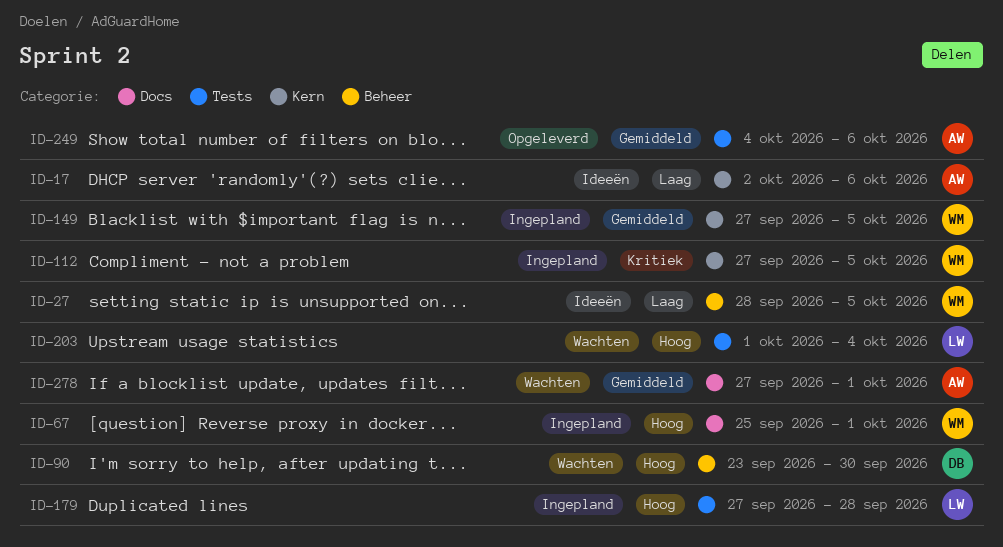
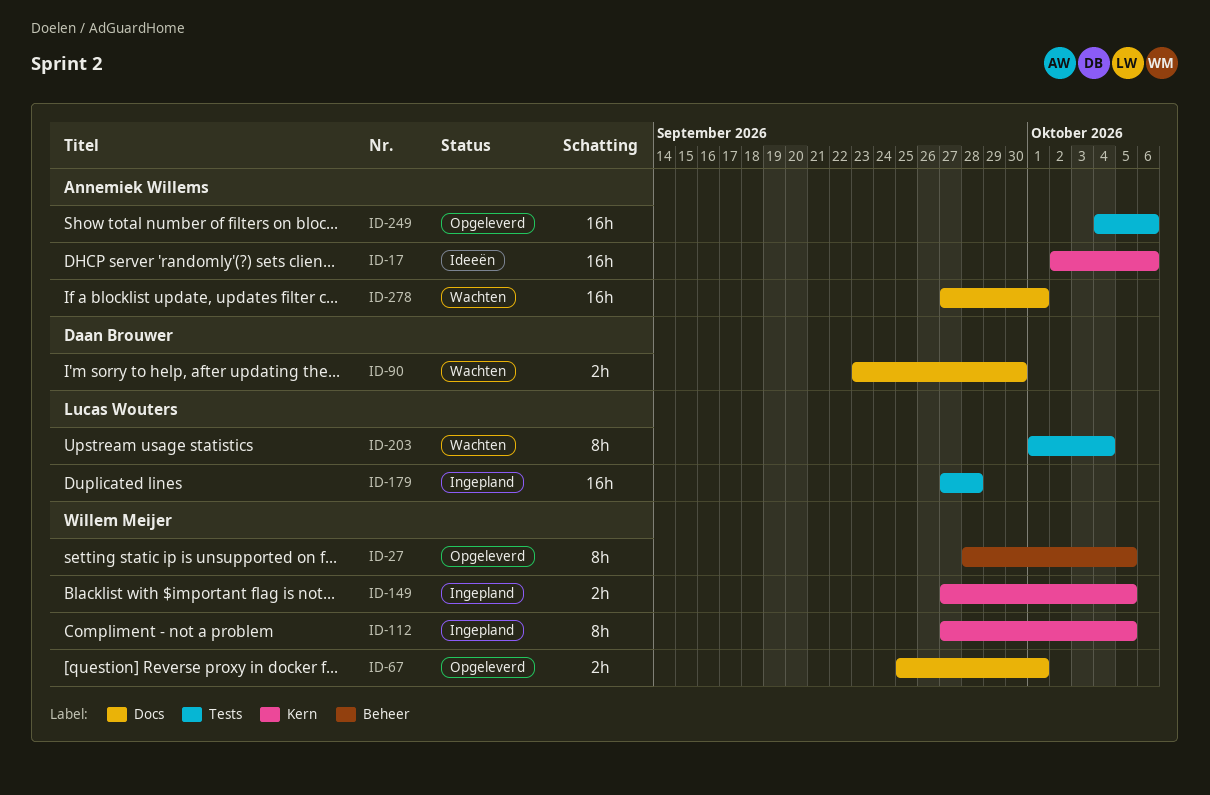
ID-27, status: Ideeën -> Opgeleverd
ID-67, status: Ingepland -> Opgeleverd
ID-90, label: Beheer -> Docs

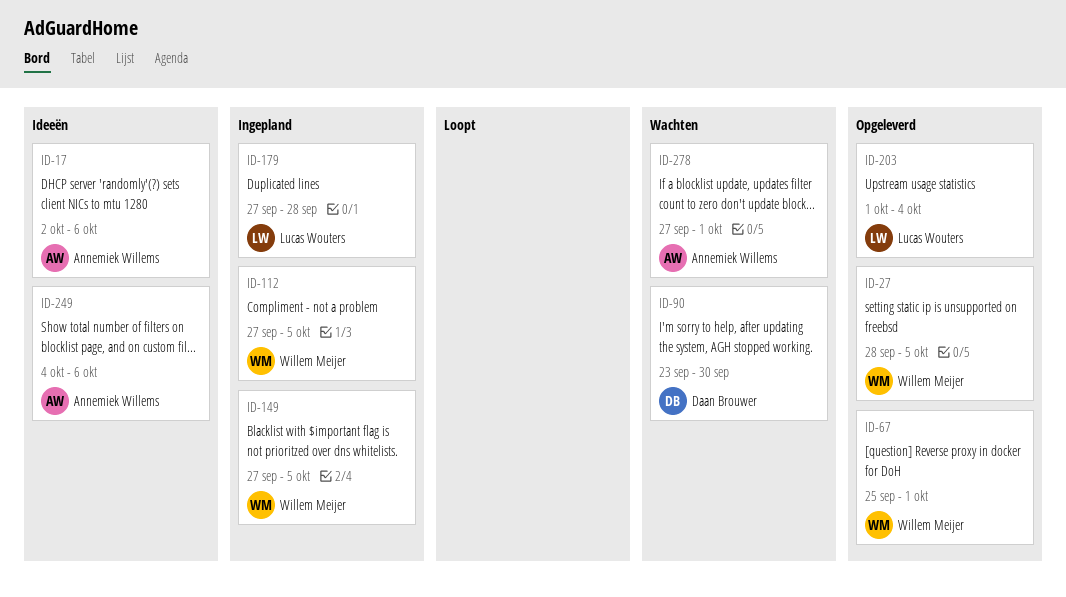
ID-203, status: Wachten -> Opgeleverd
ID-249, status: Opgeleverd -> Ideeën

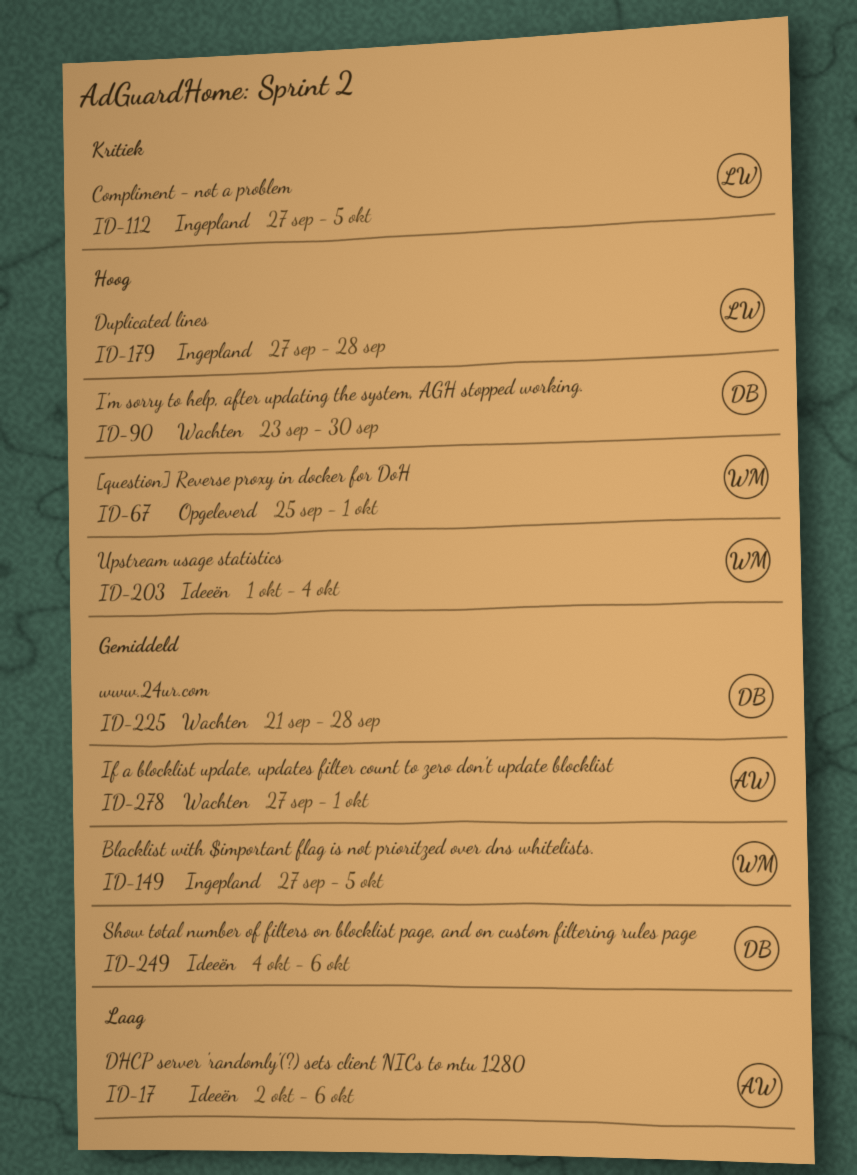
ID-27: present -> none
ID-112, owner: Willem Meijer -> Lucas Wouters
ID-203, status: Opgeleverd -> Ideeën
ID-203, owner: Lucas Wouters -> Willem Meijer
ID-225: none -> present
ID-249, owner: Annemiek Willems -> Daan Brouwer

